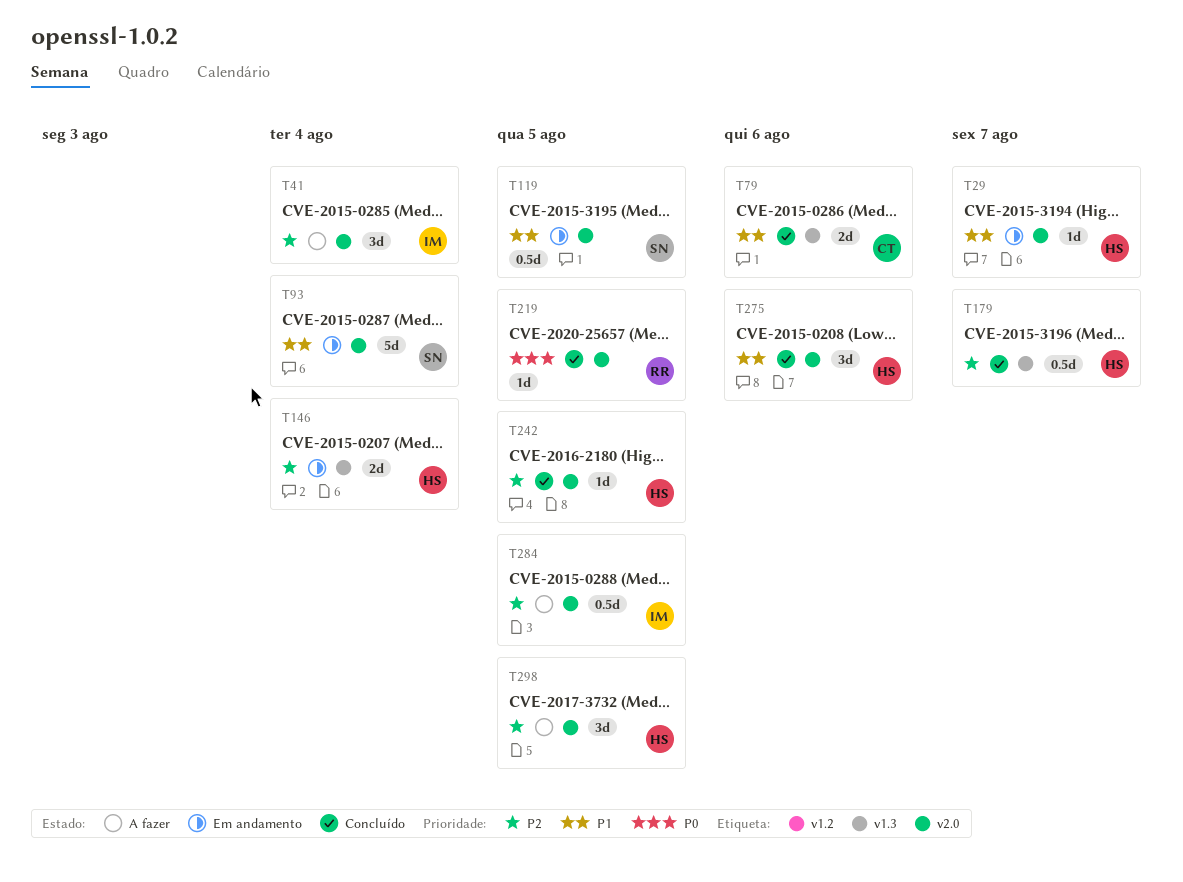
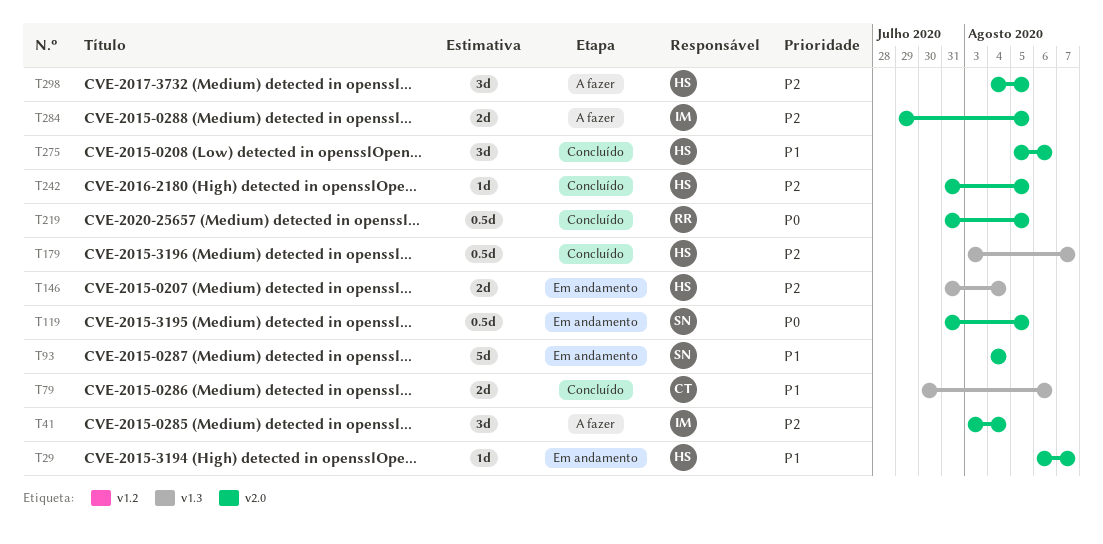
T119, priority: P1 -> P0
T219, estimate: 1d -> 0.5d
T284, estimate: 0.5d -> 2d

